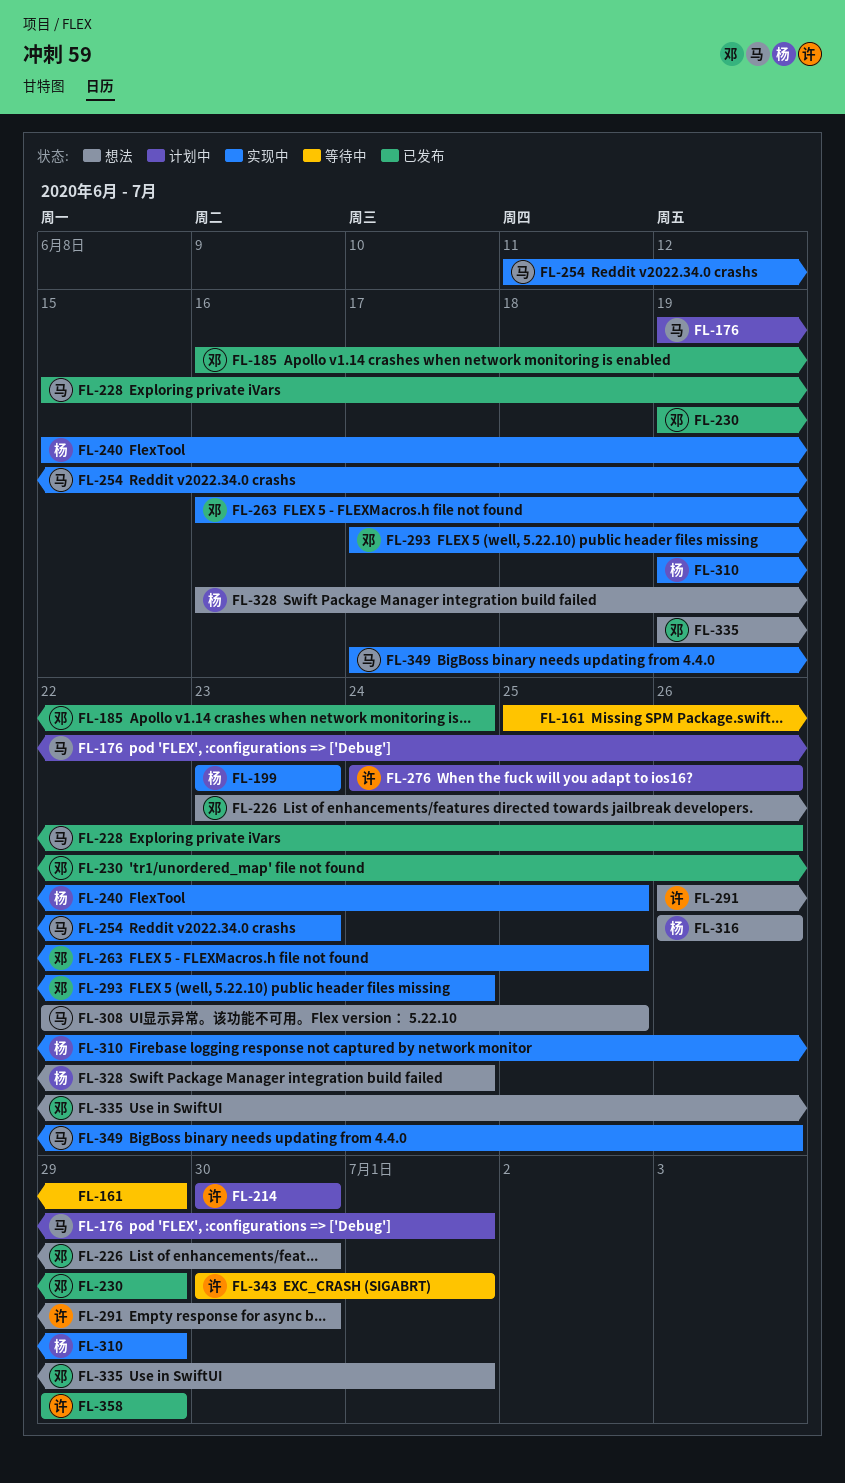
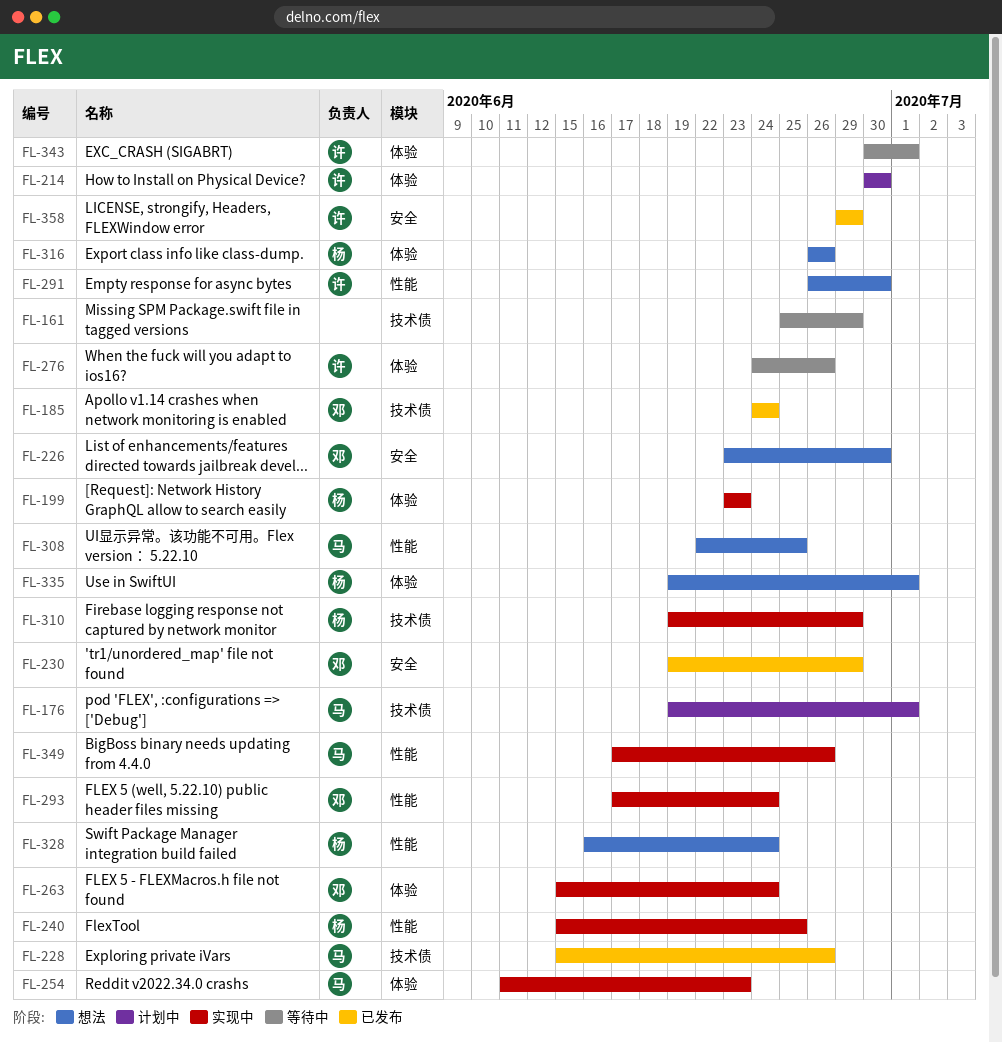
FL-185, start: Jun 16 -> Jun 24
FL-263, start: Jun 16 -> Jun 15
FL-263, due: Jun 25 -> Jun 24
FL-276, status: 计划中 -> 等待中
FL-335, owner: 邓 -> 杨

